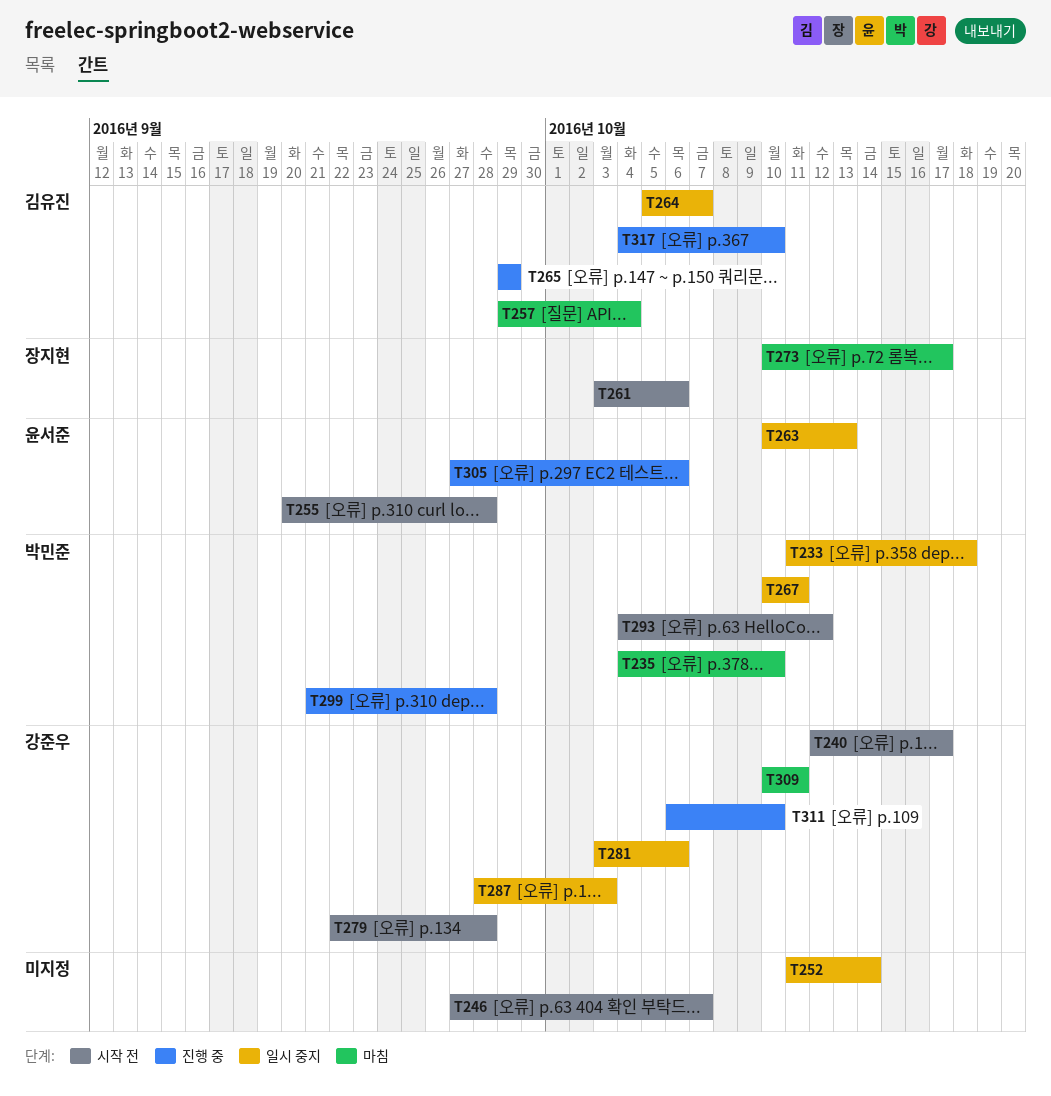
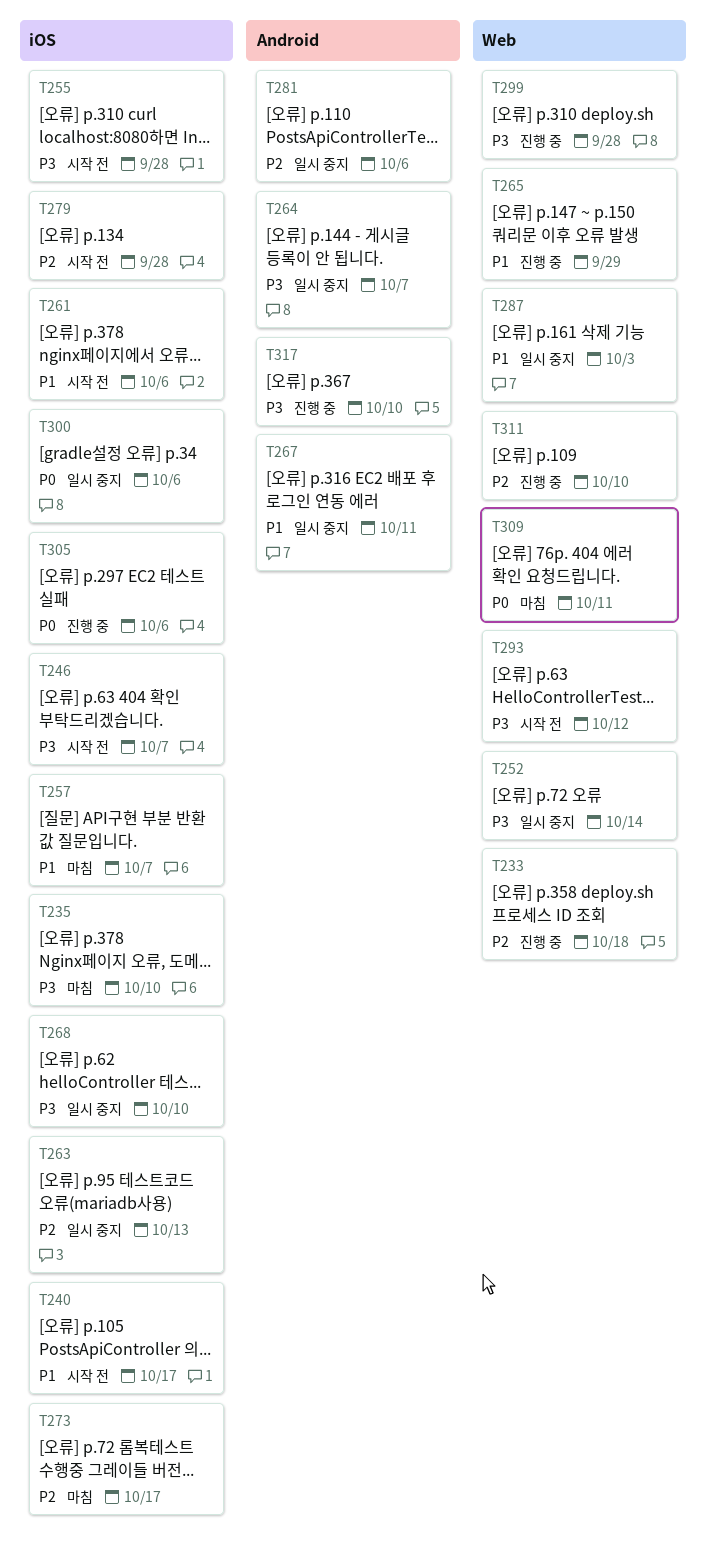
T233, status: 일시 중지 -> 진행 중
T257, due: Oct 4 -> Oct 7
T268: none -> present
T300: none -> present

